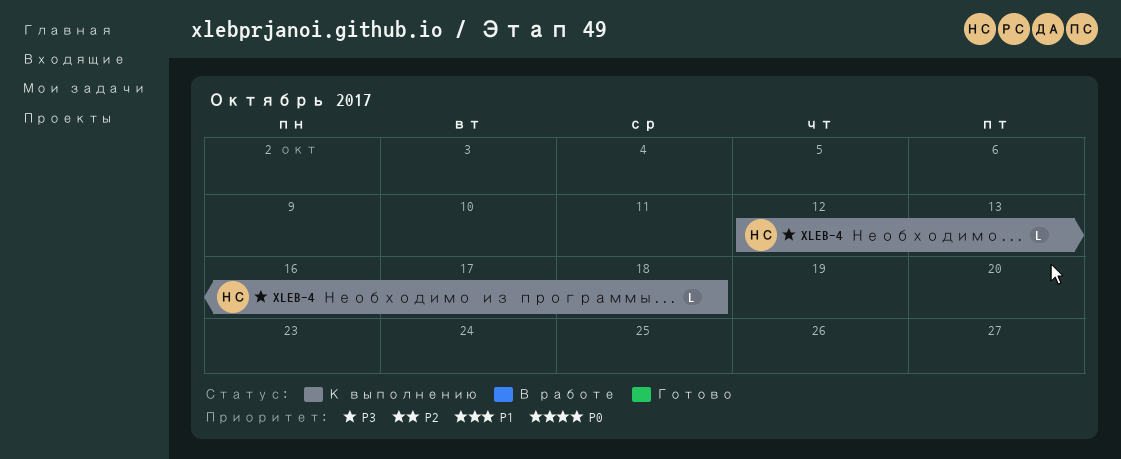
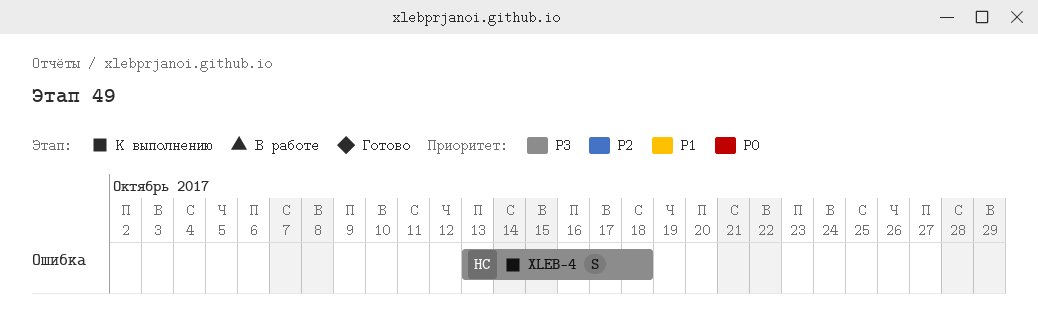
XLEB-4, estimate: L -> S
XLEB-4, start: Oct 12 -> Oct 13

